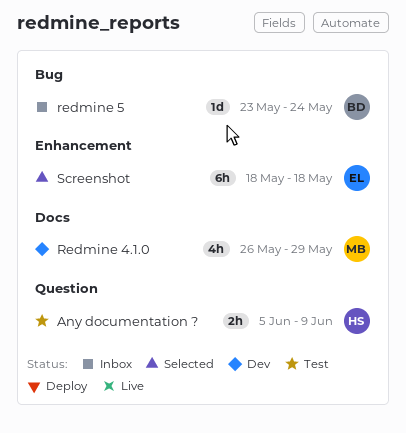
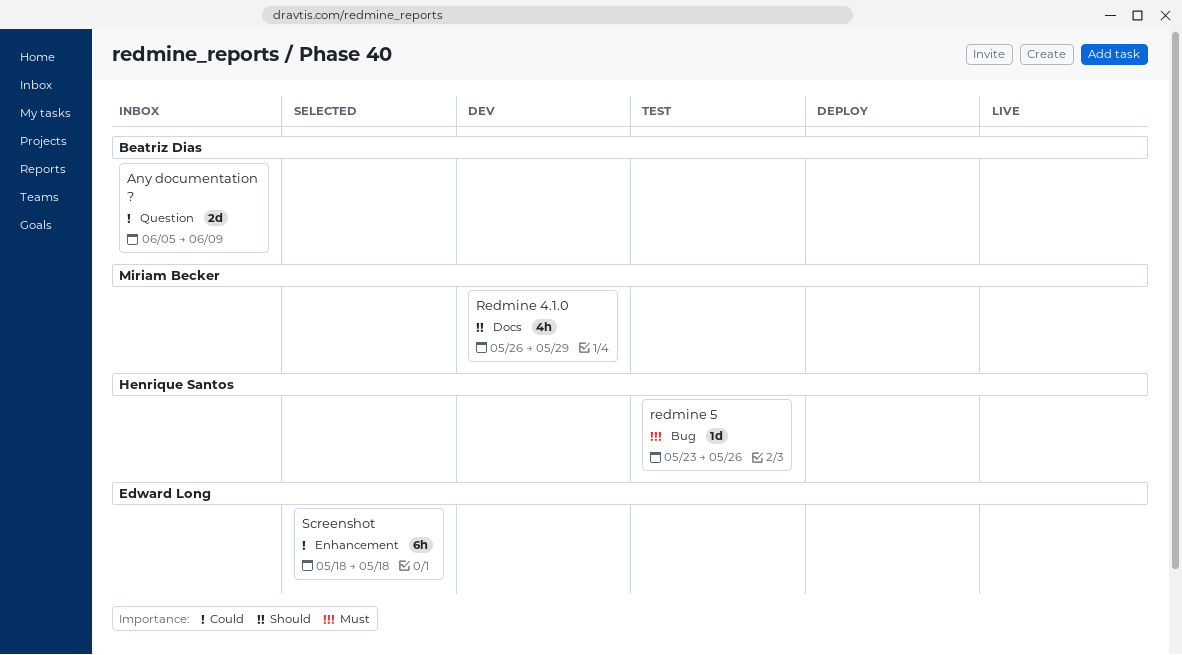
Any documentation ?, status: Test -> Inbox
Any documentation ?, owner: Henrique Santos -> Beatriz Dias
Any documentation ?, estimate: 2h -> 2d
redmine 5, status: Inbox -> Test
redmine 5, owner: Beatriz Dias -> Henrique Santos
redmine 5, due: May 24 -> May 26

